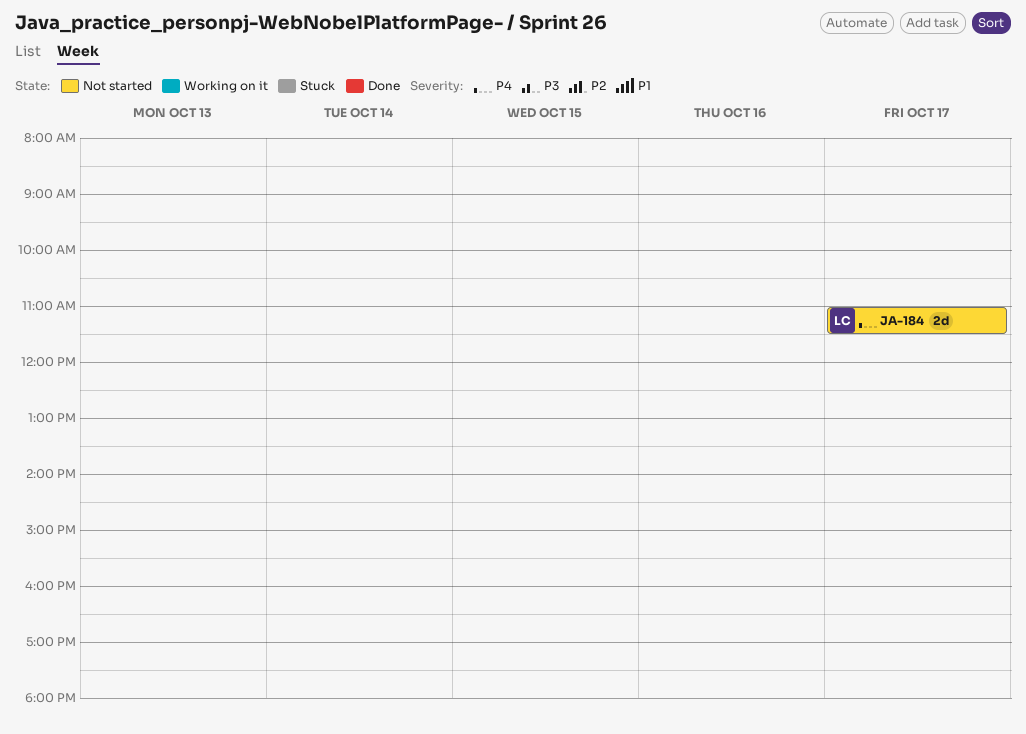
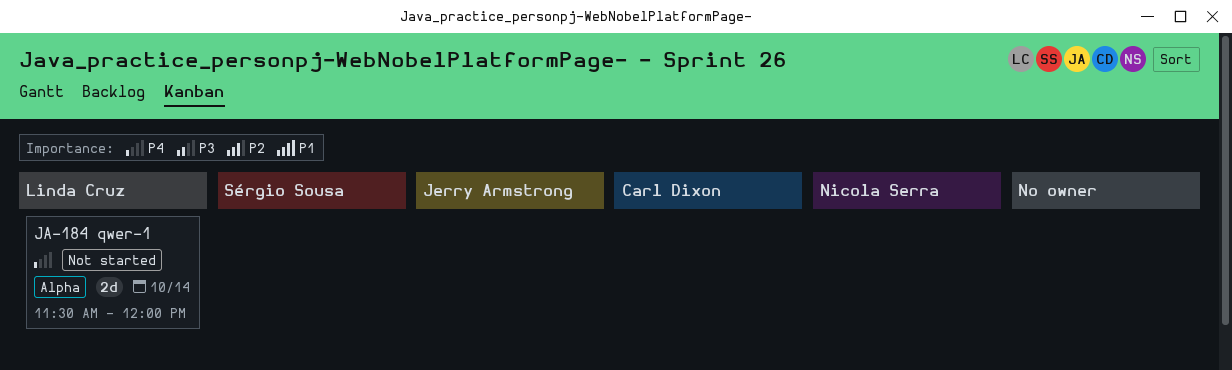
JA-184, day: Oct 17 -> Oct 14
JA-184, begins: 11:00 -> 11:30
JA-184, ends: 11:30 -> 12:00

